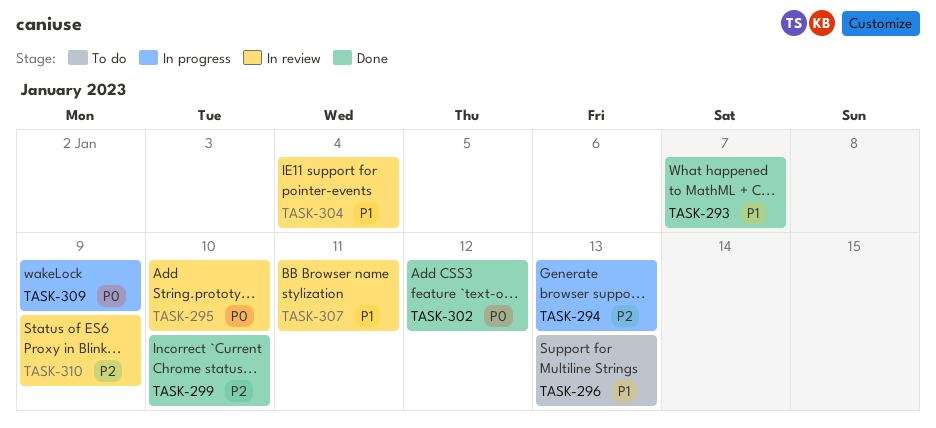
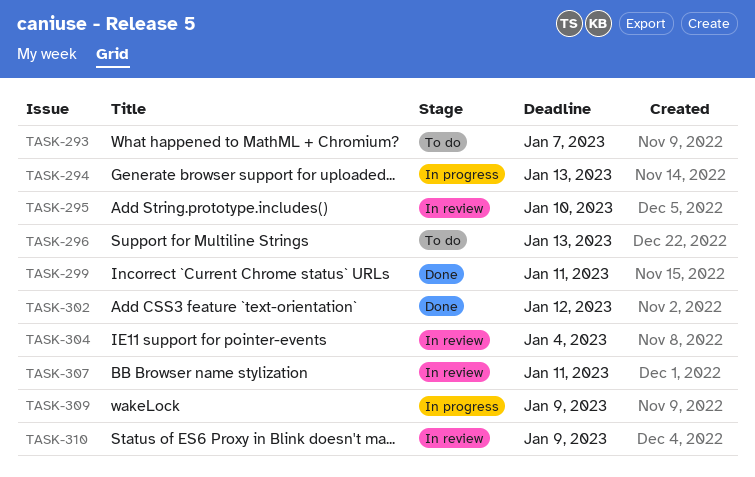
TASK-293, status: Done -> To do
TASK-299, due: Jan 10 -> Jan 11

